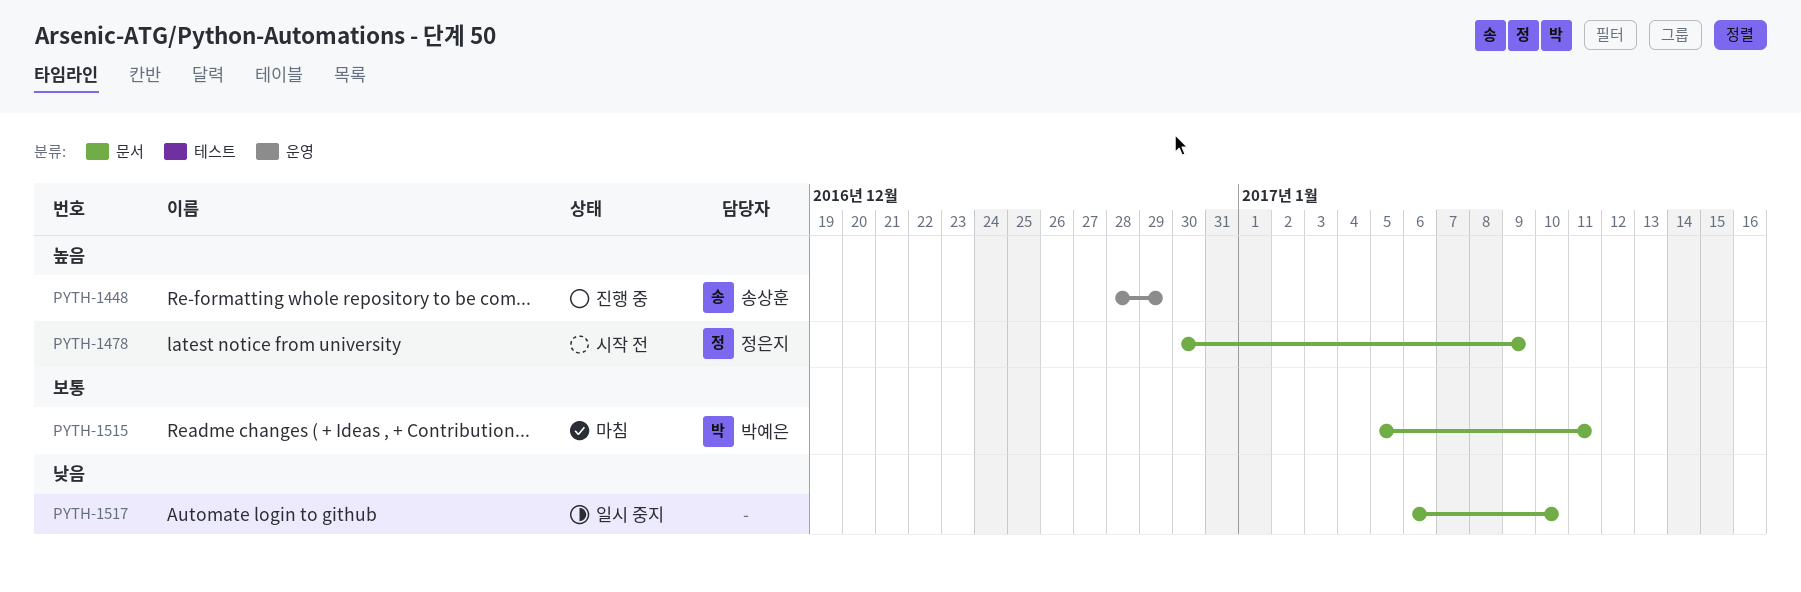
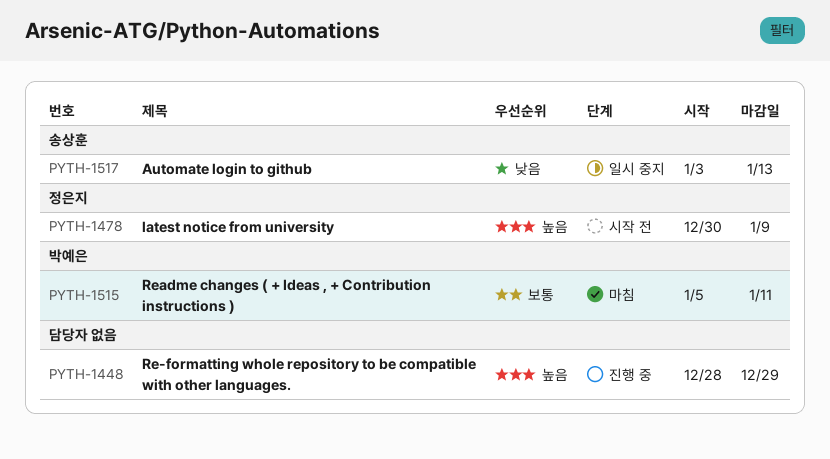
PYTH-1448, owner: 송상훈 -> none
PYTH-1517, owner: none -> 송상훈
PYTH-1517, start: Jan 6 -> Jan 3
PYTH-1517, due: Jan 10 -> Jan 13

